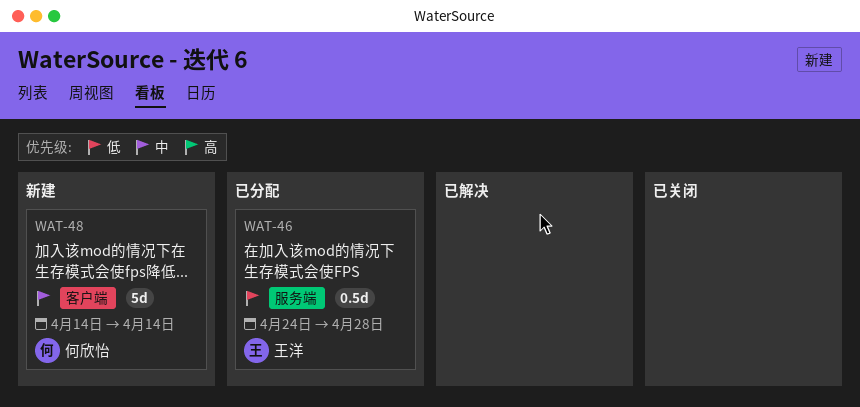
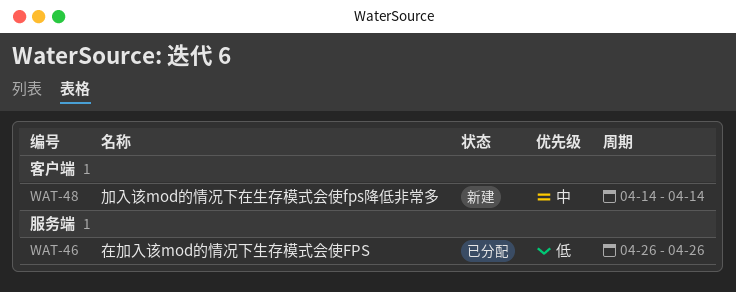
WAT-46, start: Apr 24 -> Apr 26
WAT-46, due: Apr 28 -> Apr 26

